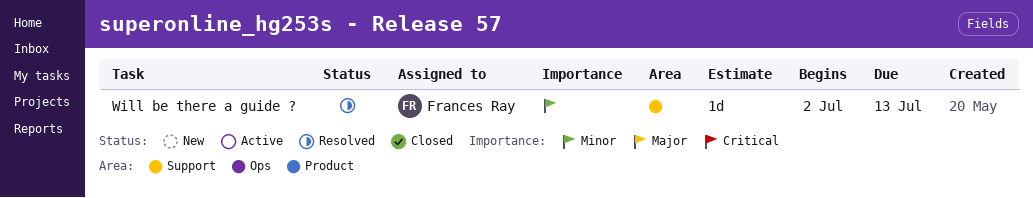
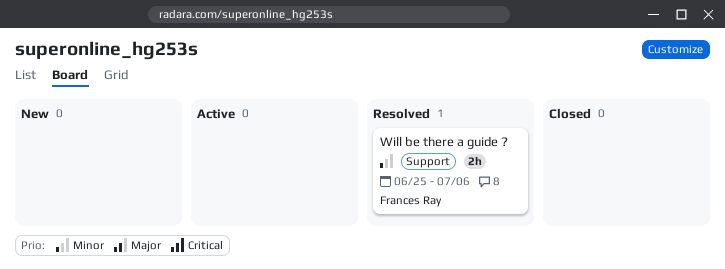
Will be there a guide ?, estimate: 1d -> 2h
Will be there a guide ?, start: Jul 2 -> Jun 25
Will be there a guide ?, due: Jul 13 -> Jul 6

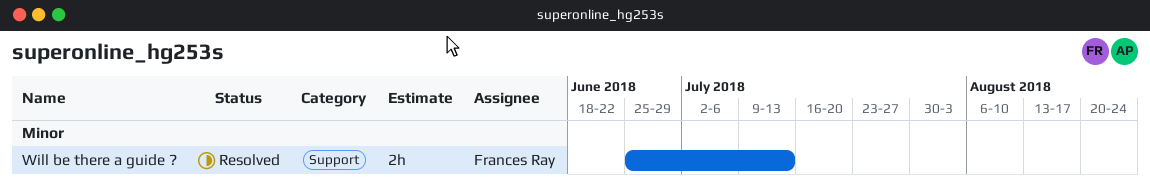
Will be there a guide ?, due: Jul 6 -> Jul 13

